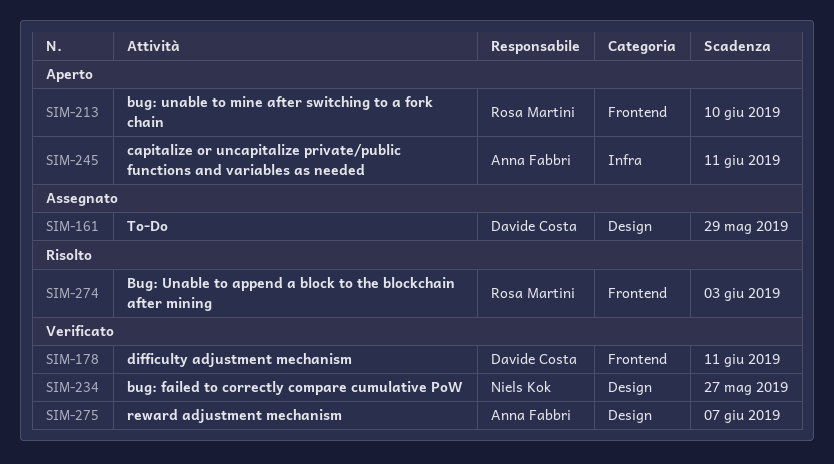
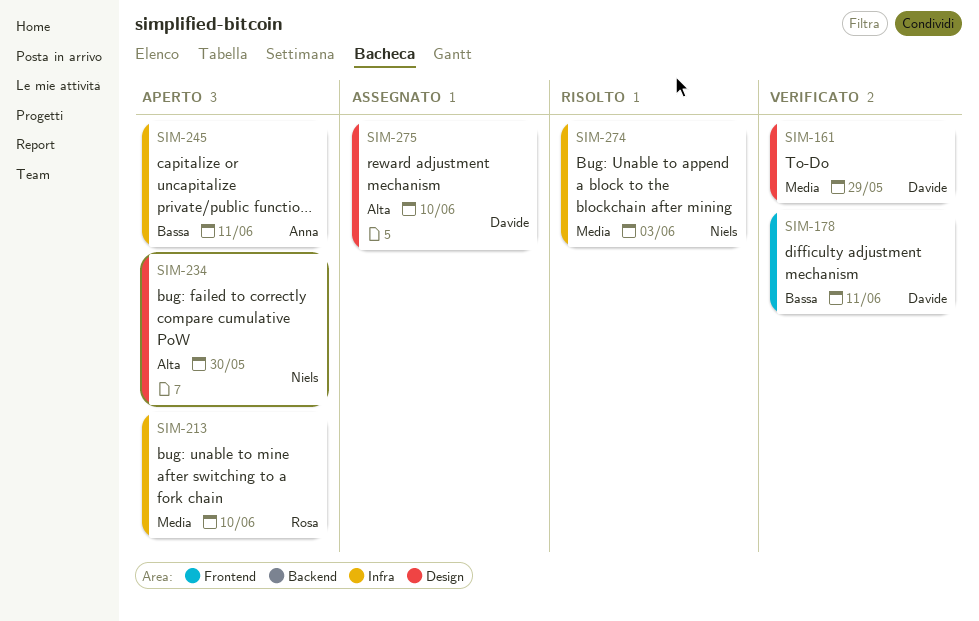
SIM-161, status: Assegnato -> Verificato
SIM-213, label: Frontend -> Infra
SIM-234, status: Verificato -> Aperto
SIM-234, due: May 27 -> May 30
SIM-274, owner: Rosa Martini -> Niels Kok
SIM-274, label: Frontend -> Infra
SIM-275, status: Verificato -> Assegnato
SIM-275, owner: Anna Fabbri -> Davide Costa
SIM-275, due: Jun 7 -> Jun 10

